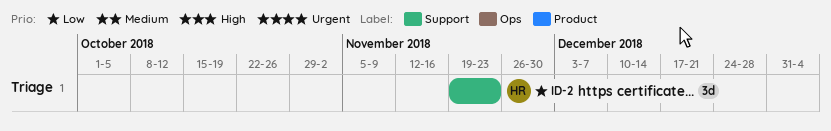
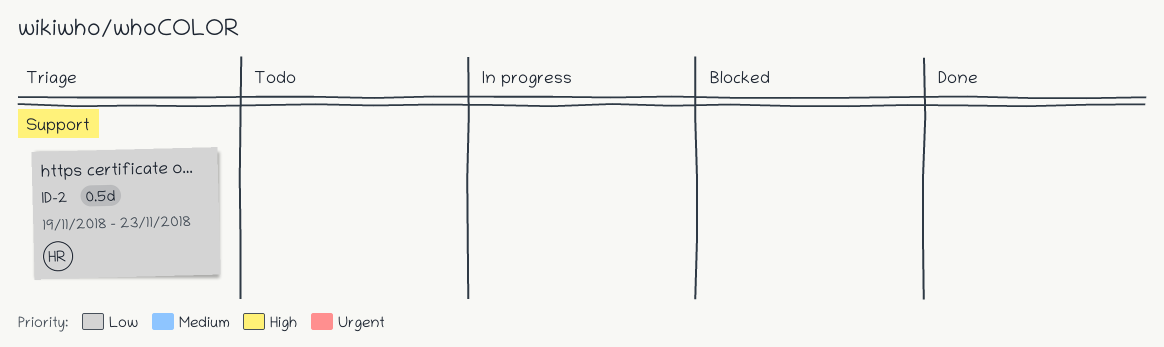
ID-2, estimate: 3d -> 0.5d

